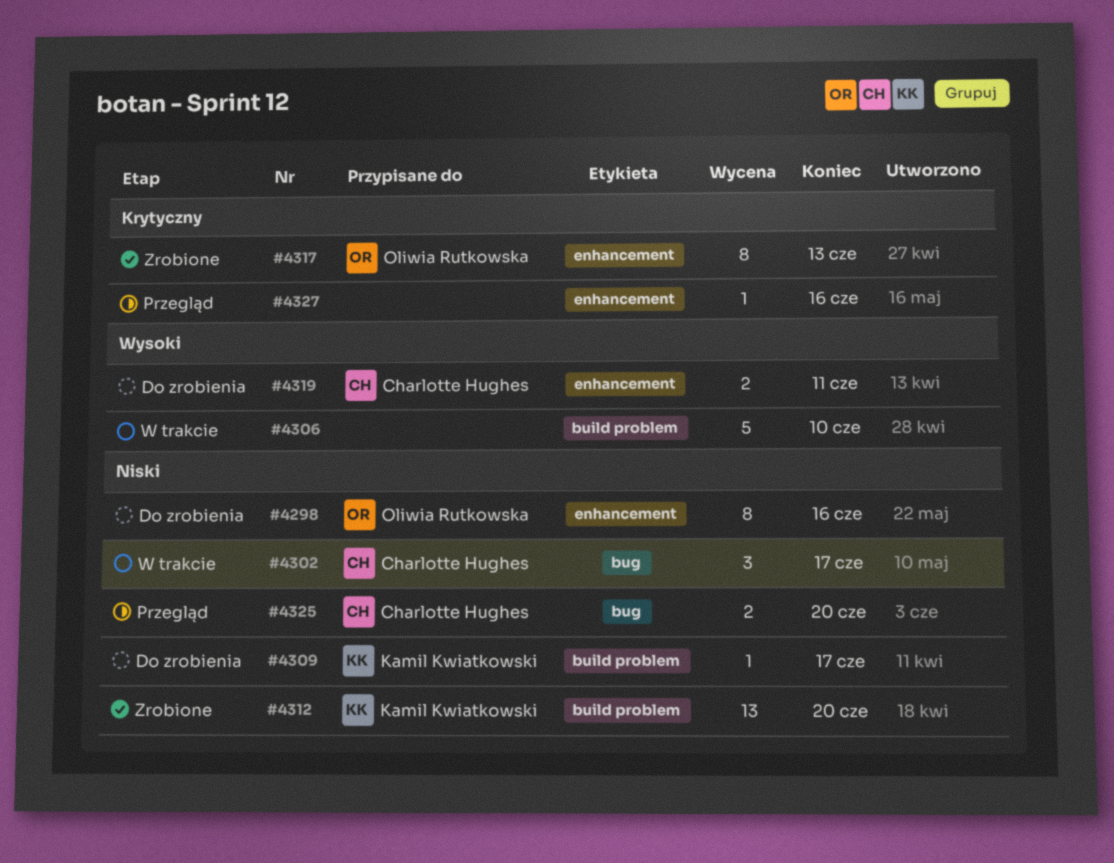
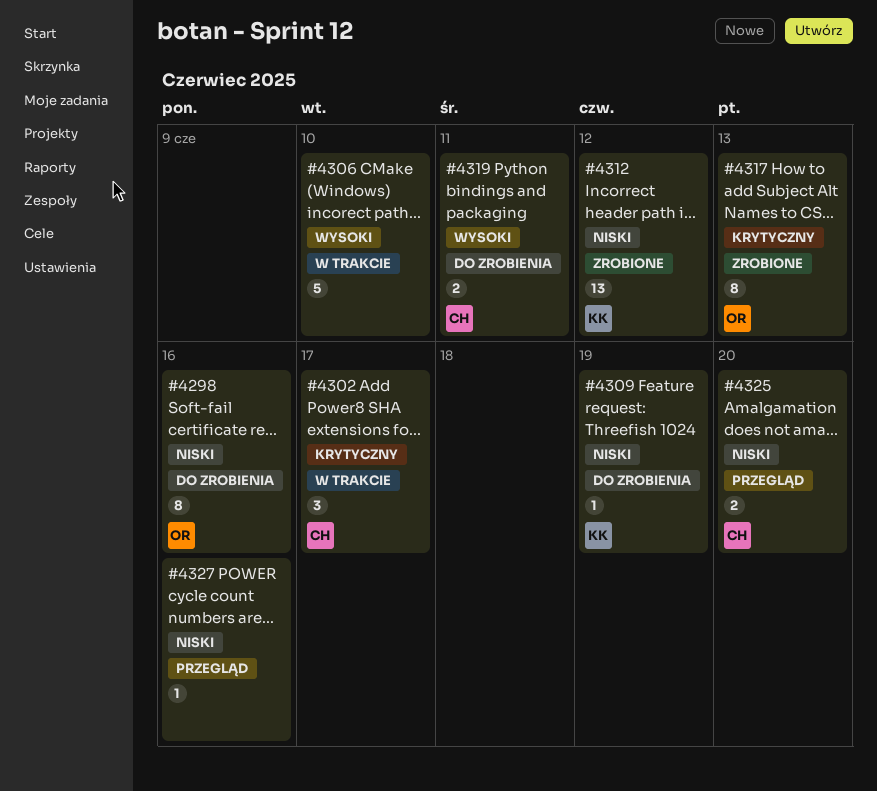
#4302, priority: Niski -> Krytyczny
#4309, due: Jun 17 -> Jun 19
#4312, due: Jun 20 -> Jun 12
#4327, priority: Krytyczny -> Niski

